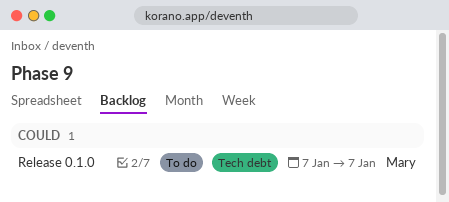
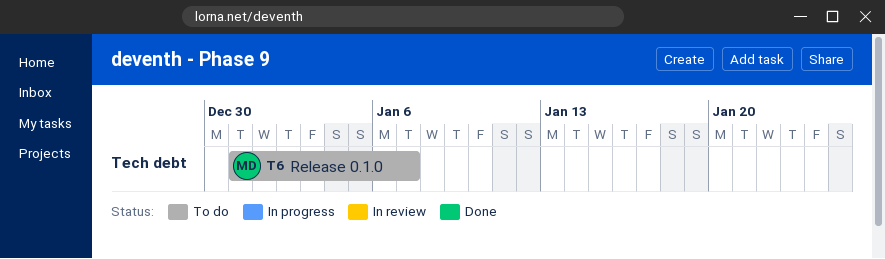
Release 0.1.0, start: Jan 7 -> Dec 31

